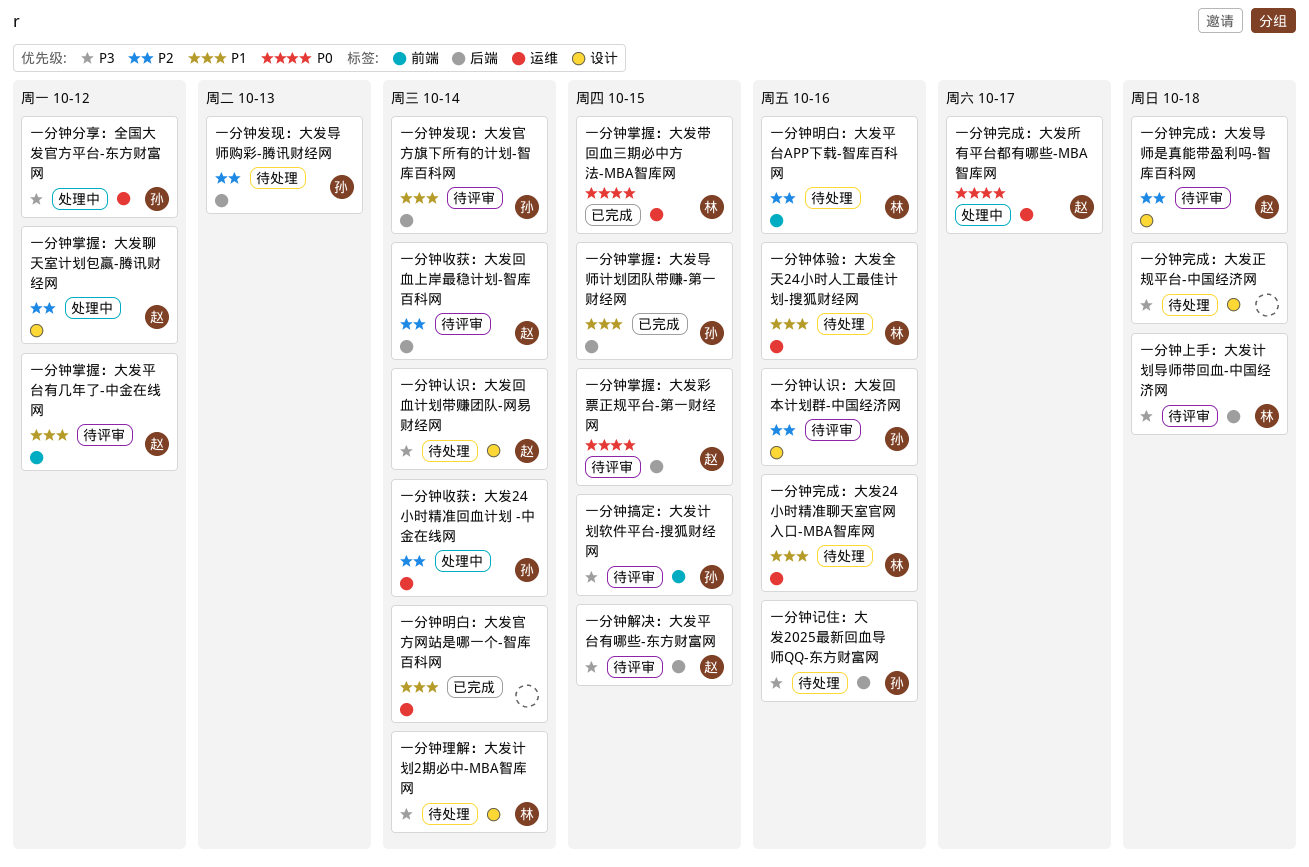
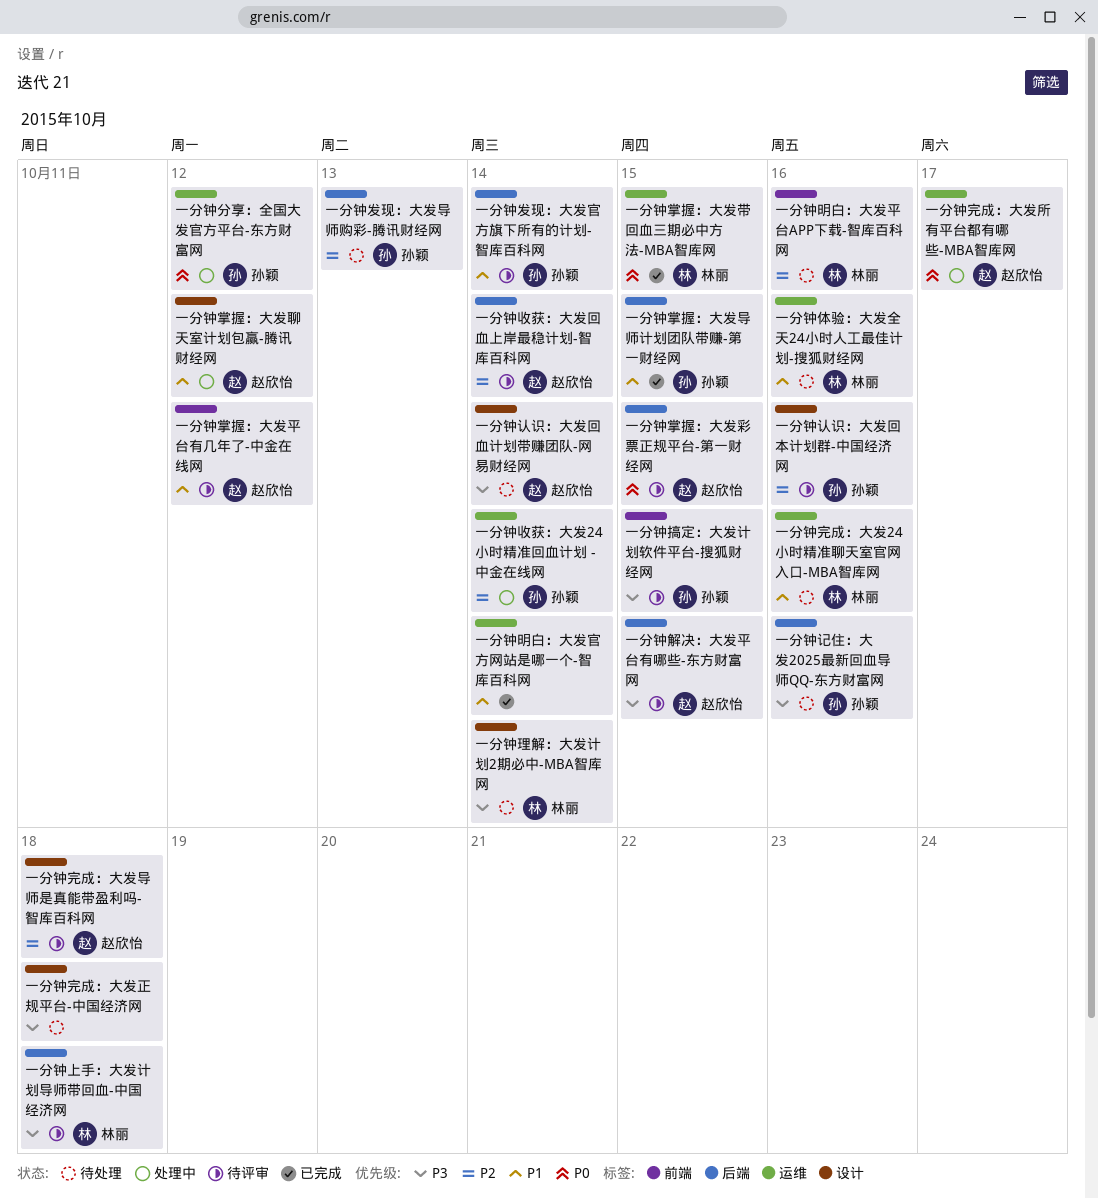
一分钟分享：全国大发官方平台-东方财富网, priority: P3 -> P0
一分钟掌握：大发聊天室计划包赢-腾讯财经网, priority: P2 -> P1

